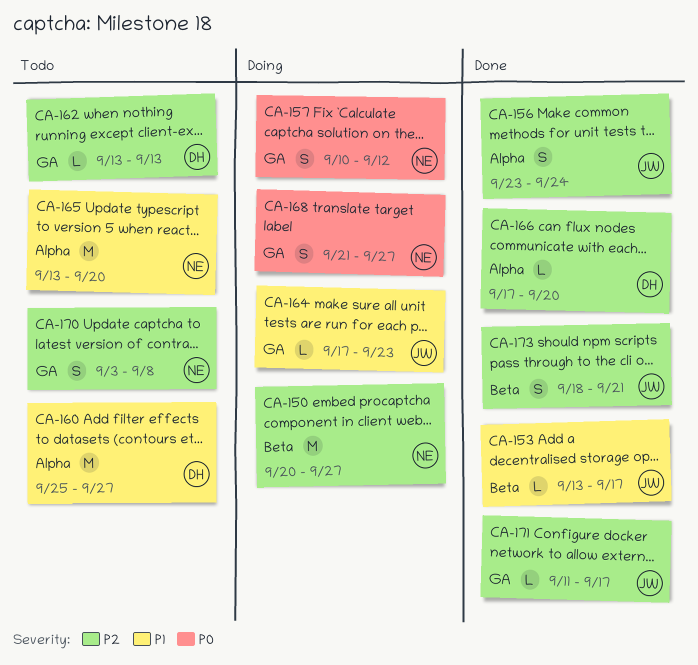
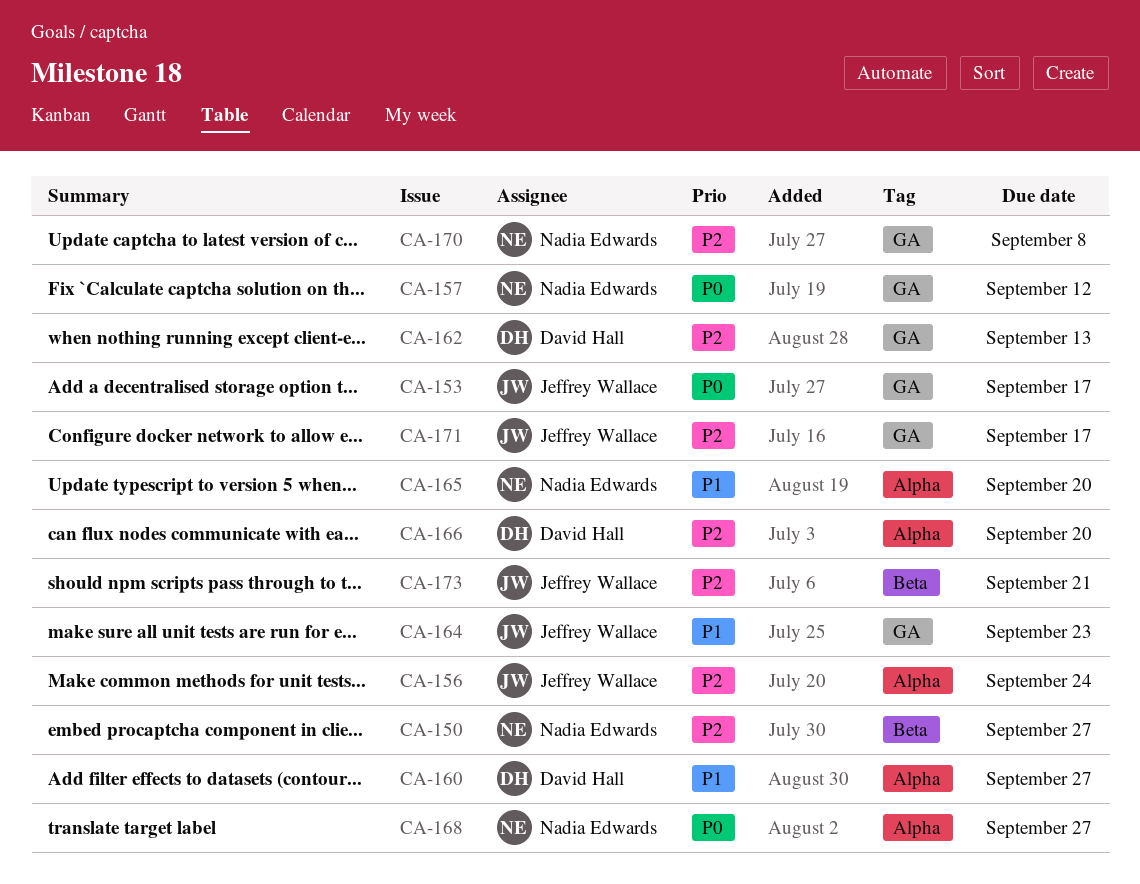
CA-153, priority: P1 -> P0
CA-153, label: Beta -> GA
CA-168, label: GA -> Alpha

